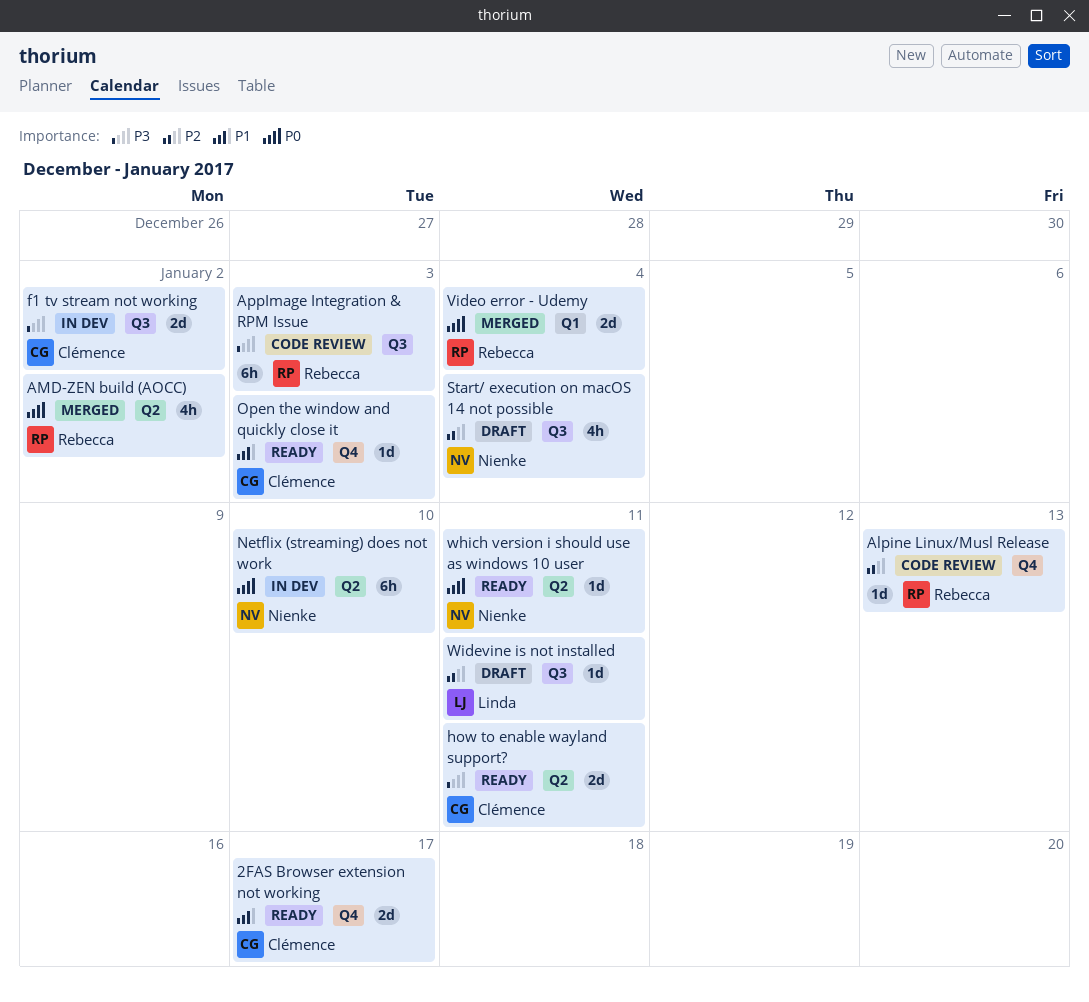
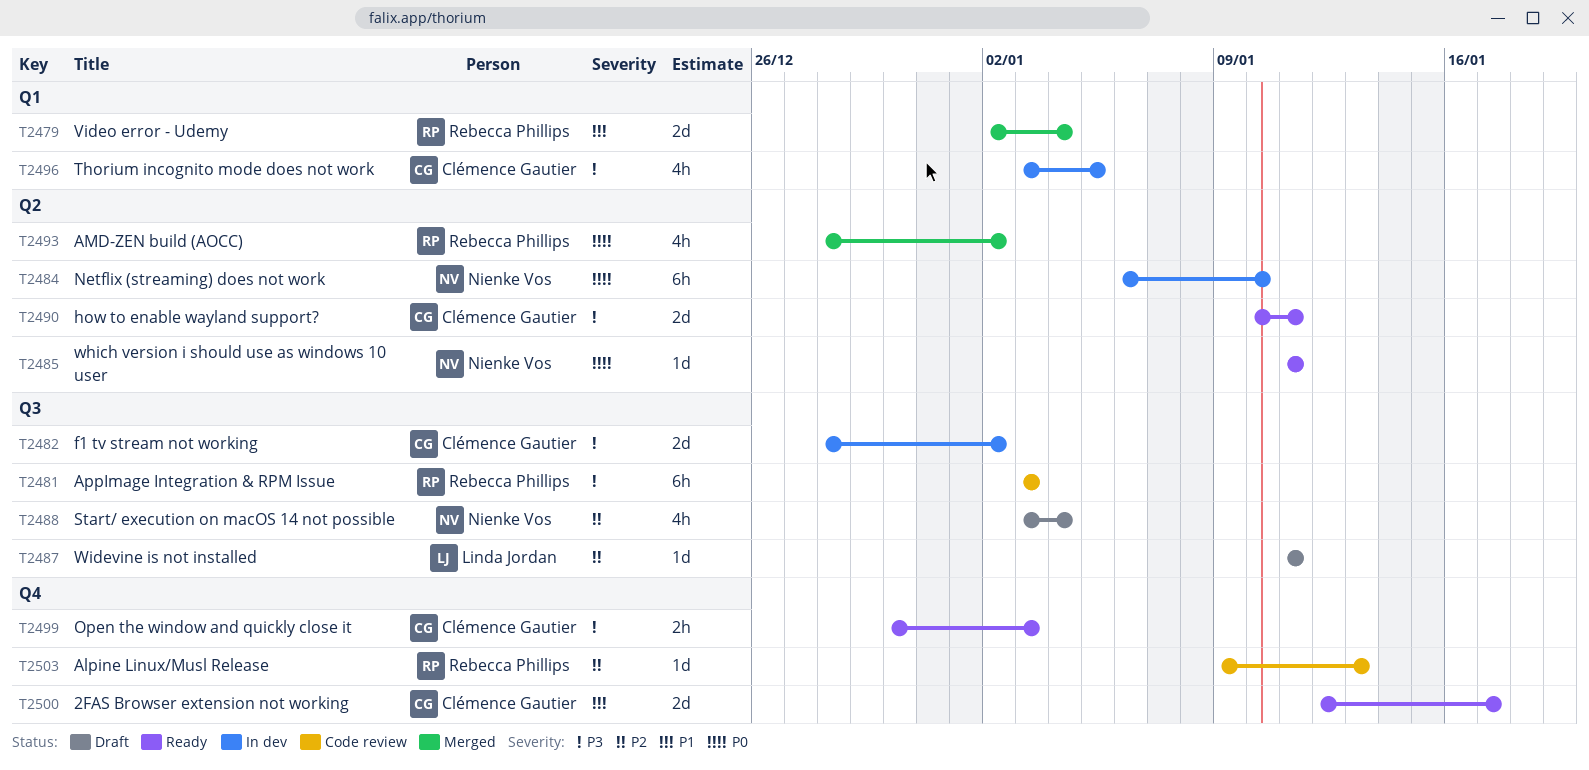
Open the window and quickly close it, priority: P1 -> P3
Open the window and quickly close it, estimate: 1d -> 2h
Thorium incognito mode does not work: none -> present
Video error - Udemy, priority: P0 -> P1

